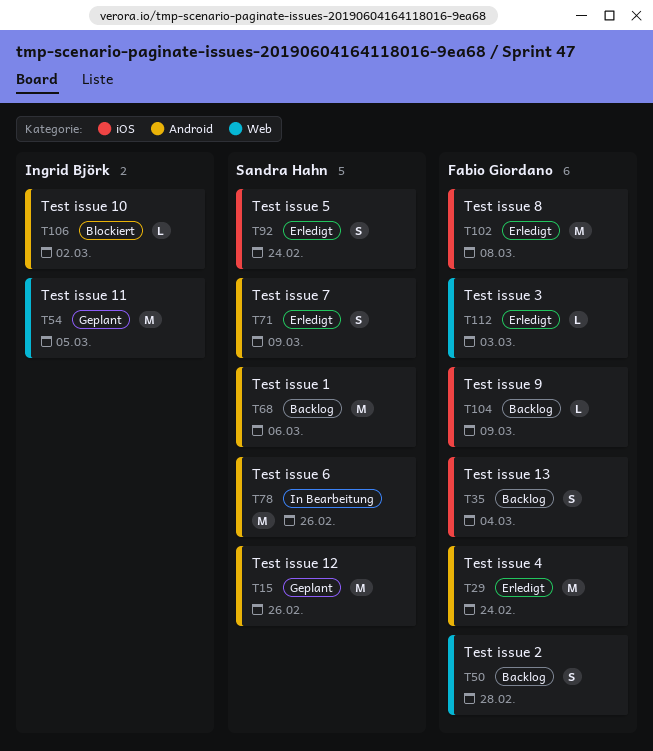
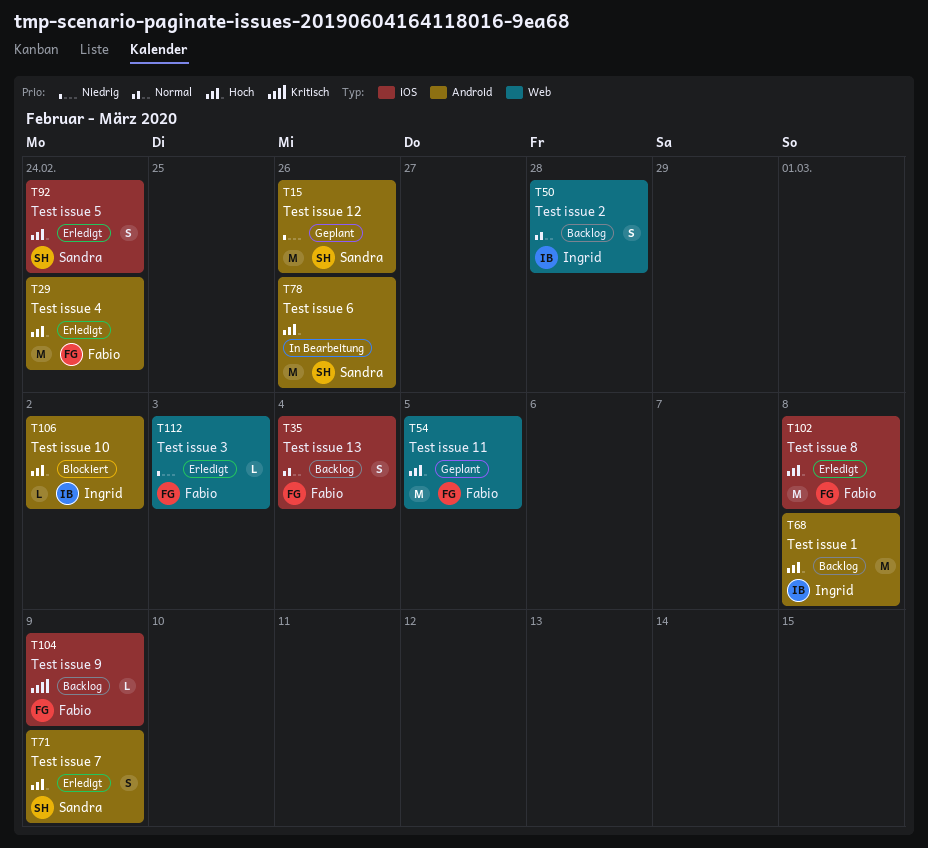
T50, owner: Fabio Giordano -> Ingrid Björk
T54, owner: Ingrid Björk -> Fabio Giordano
T68, owner: Sandra Hahn -> Ingrid Björk
T68, due: Mar 6 -> Mar 8

